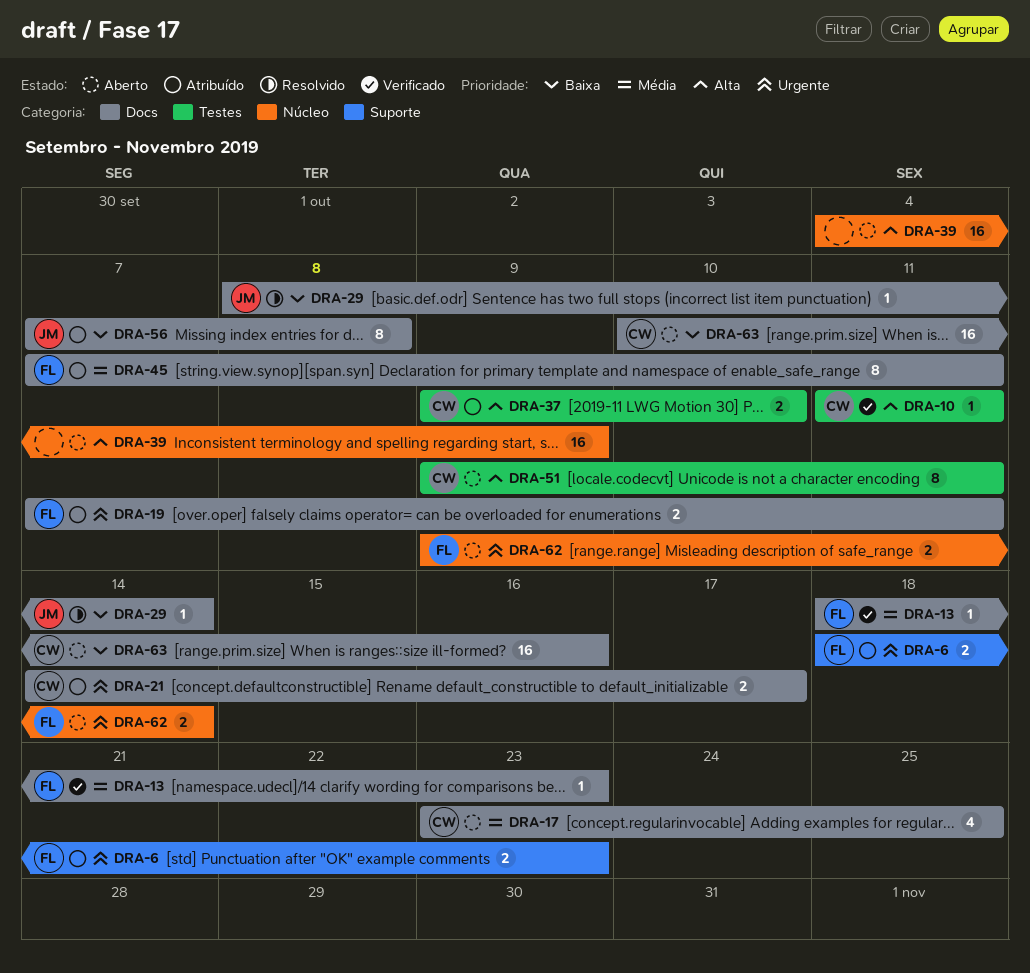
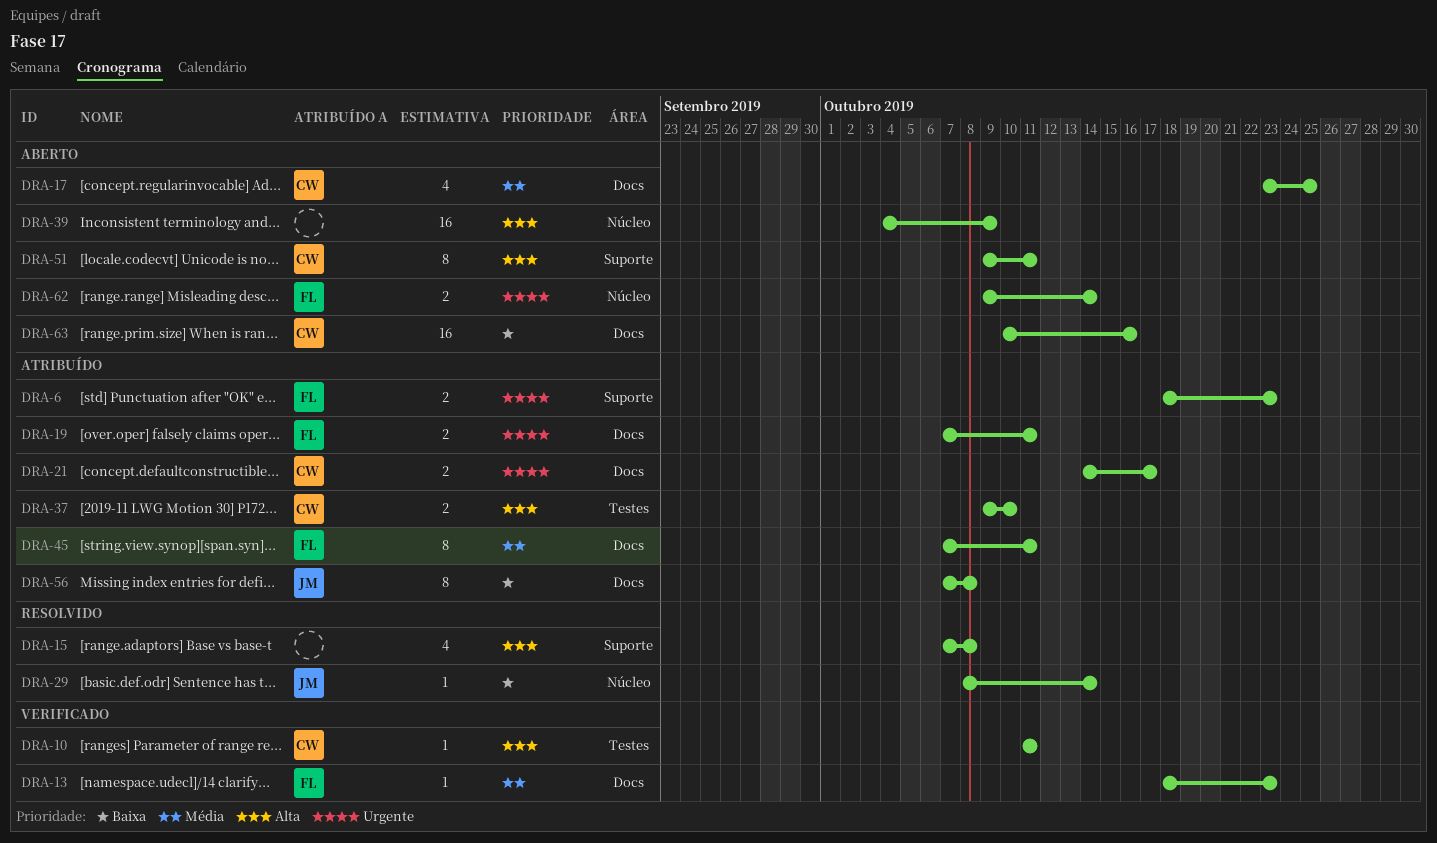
DRA-15: none -> present
DRA-29, label: Docs -> Núcleo
DRA-51, label: Testes -> Suporte

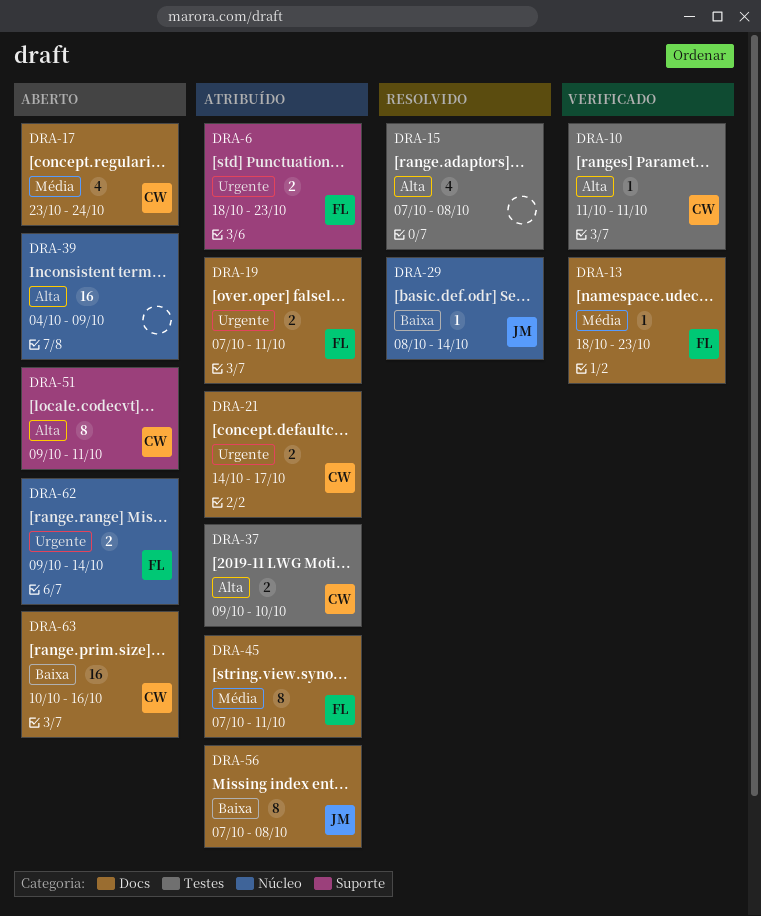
DRA-15, label: Suporte -> Testes
DRA-17, due: Oct 25 -> Oct 24

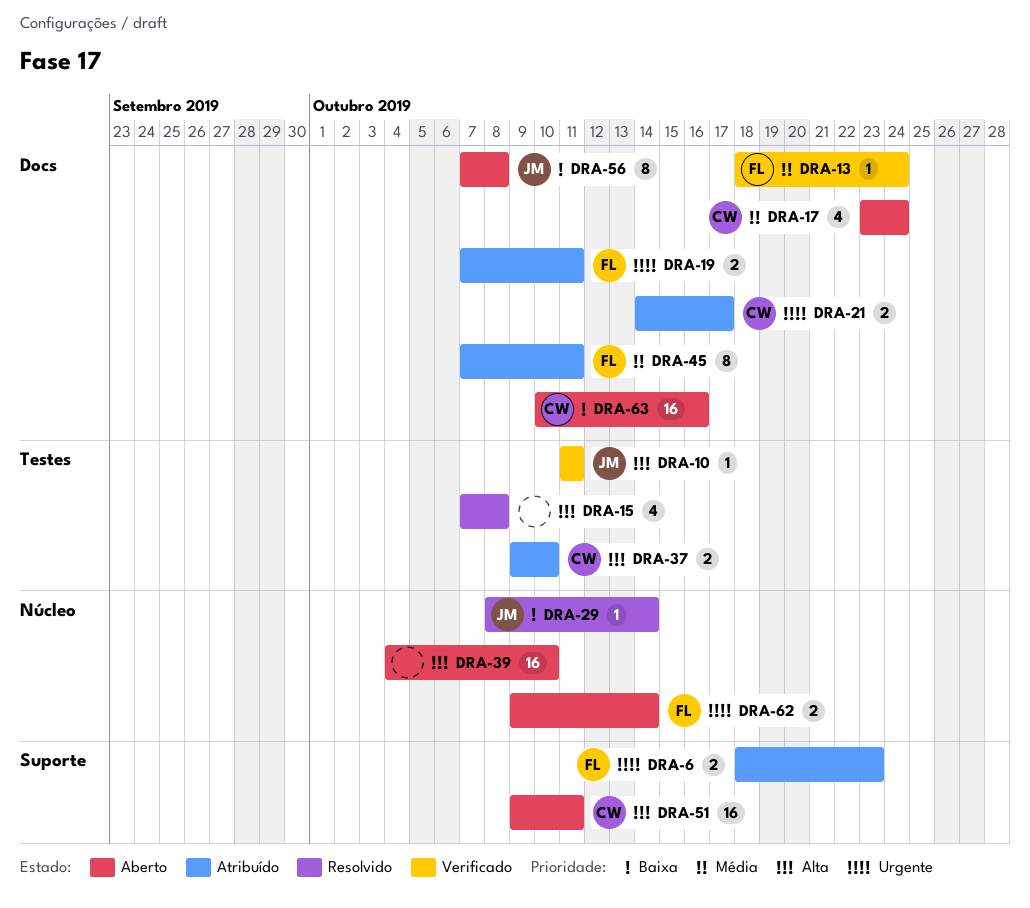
DRA-10, owner: CW -> JM
DRA-13, due: Oct 23 -> Oct 24
DRA-39, due: Oct 9 -> Oct 10
DRA-51, estimate: 8 -> 16
DRA-56, status: Atribuído -> Aberto

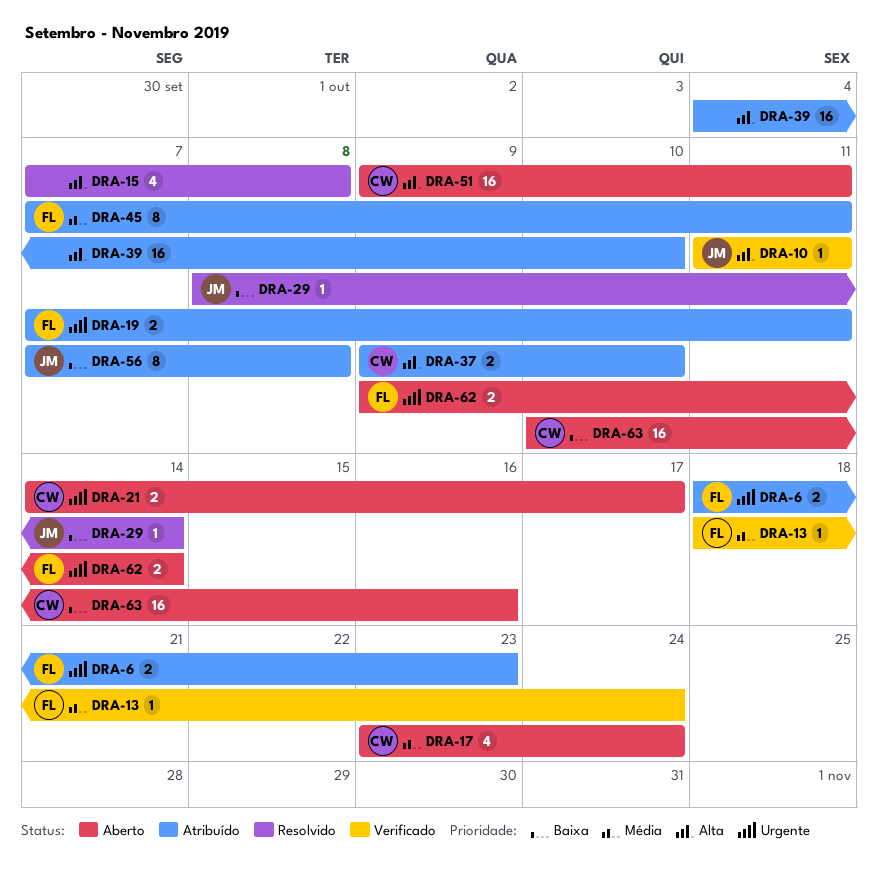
DRA-21, status: Atribuído -> Aberto
DRA-39, status: Aberto -> Atribuído
DRA-56, status: Aberto -> Atribuído

